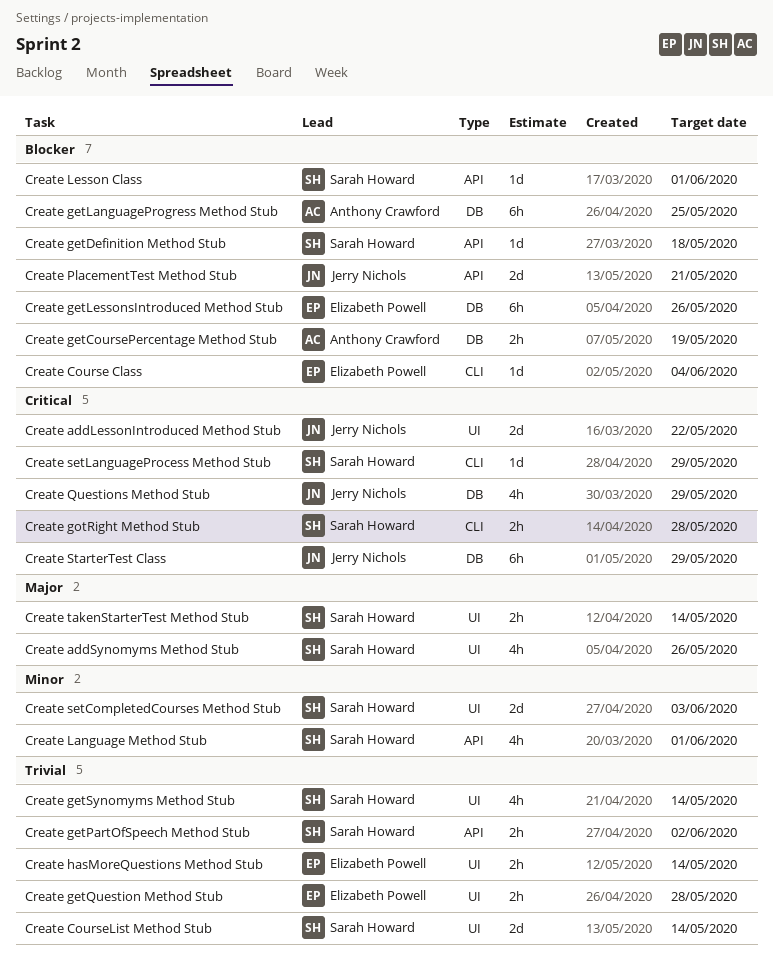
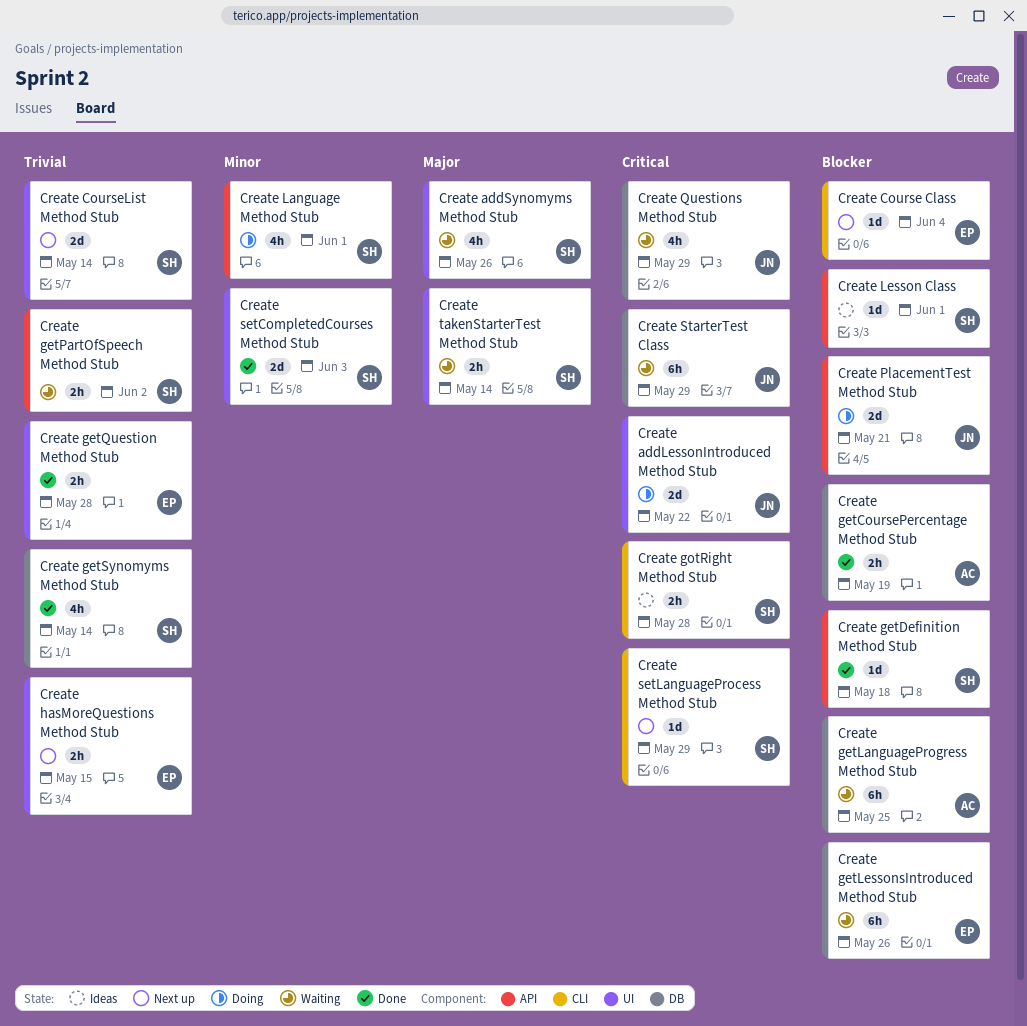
Create getSynomyms Method Stub, label: UI -> DB
Create hasMoreQuestions Method Stub, due: May 14 -> May 15

